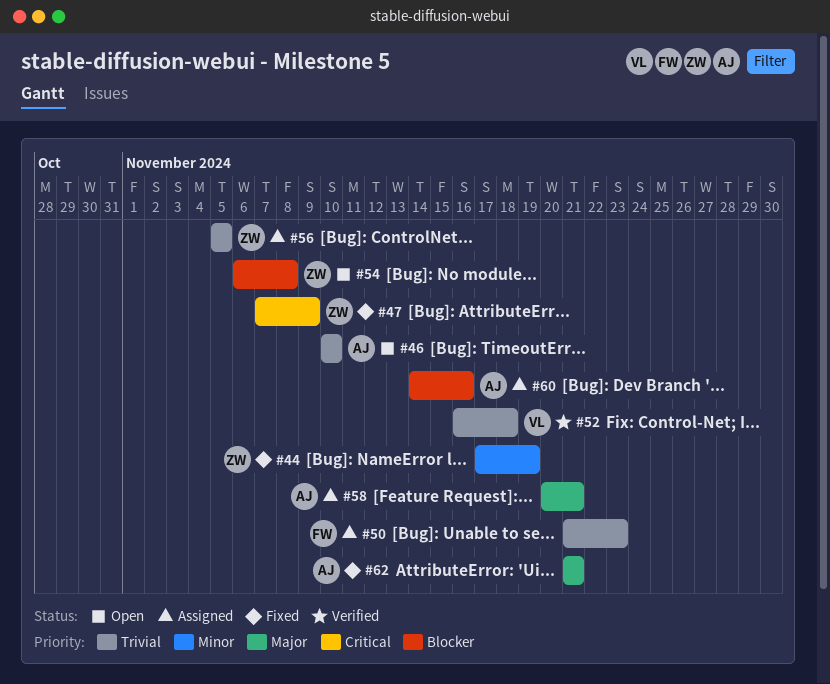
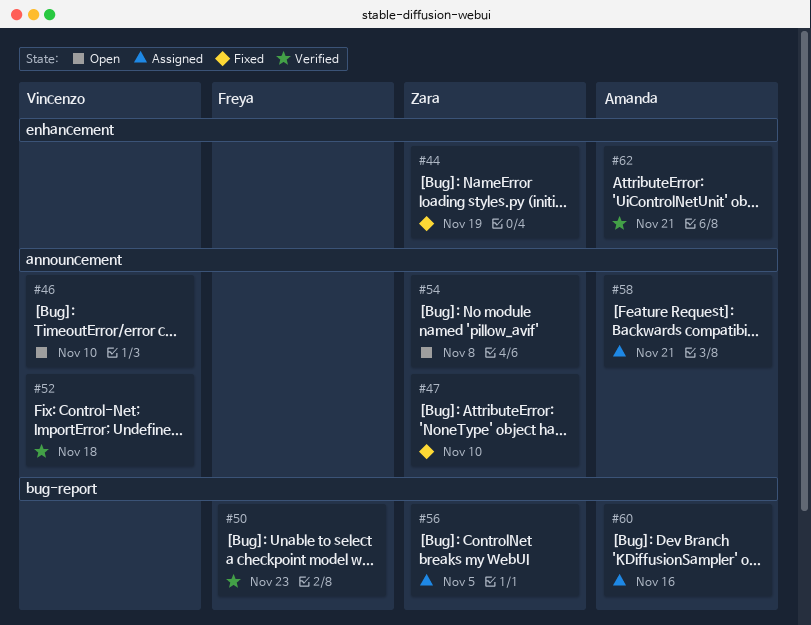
#46, owner: Amanda -> Vincenzo
#47, due: Nov 9 -> Nov 10
#50, status: Assigned -> Verified
#62, status: Fixed -> Verified

